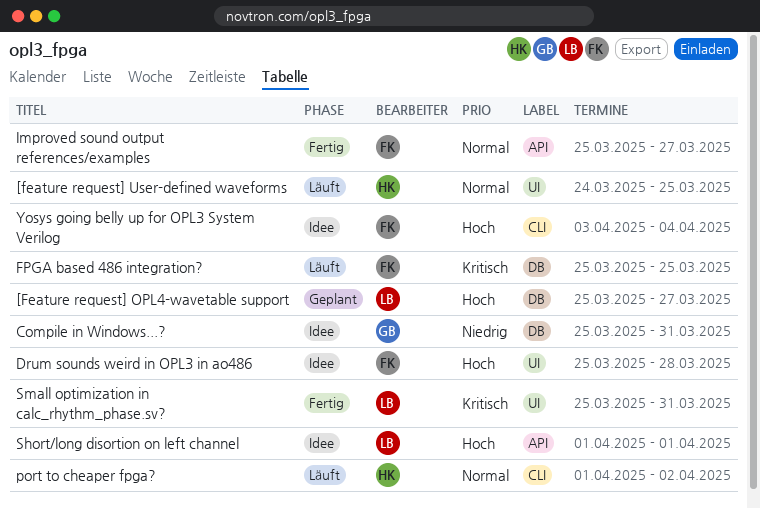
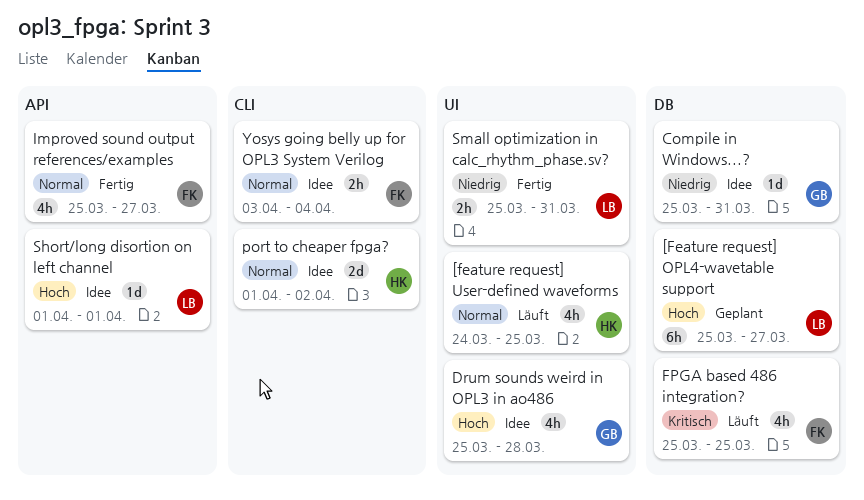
Drum sounds weird in OPL3 in ao486, owner: FK -> GB
port to cheaper fpga?, status: Läuft -> Idee
Small optimization in calc_rhythm_phase.sv?, priority: Kritisch -> Niedrig
Yosys going belly up for OPL3 System Verilog, priority: Hoch -> Normal

